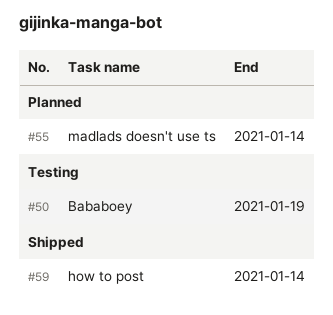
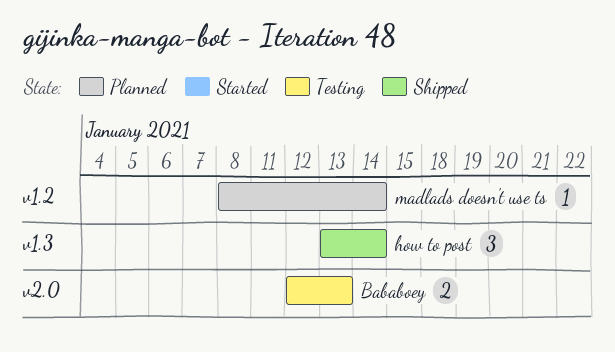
Bababoey, due: Jan 19 -> Jan 13

